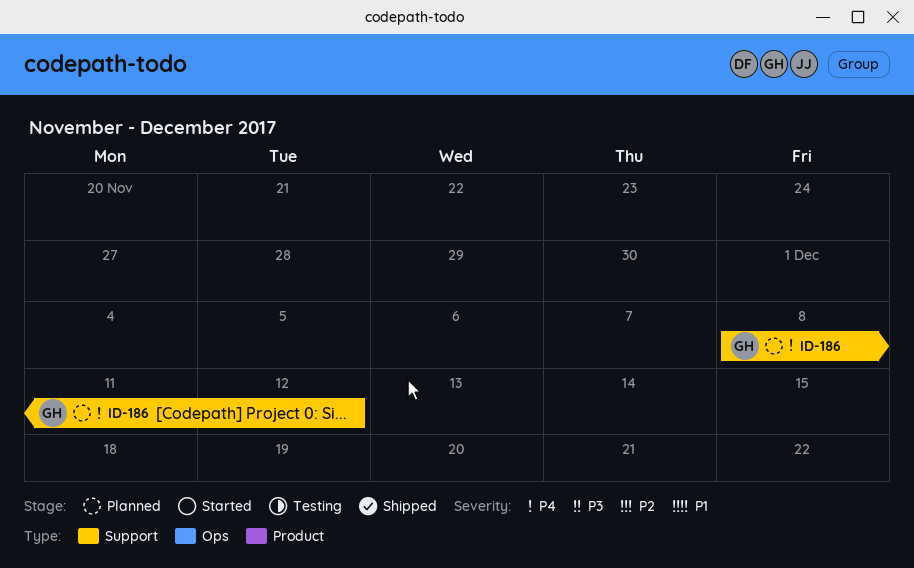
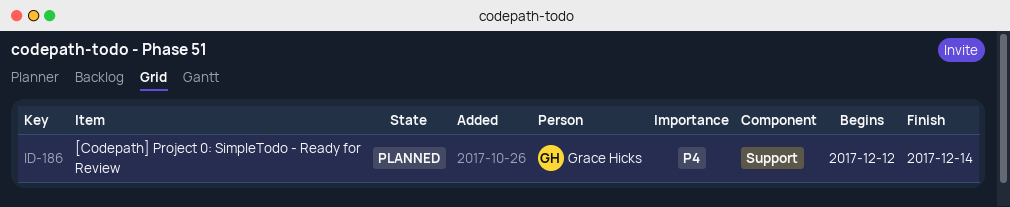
ID-186, start: Dec 8 -> Dec 12
ID-186, due: Dec 12 -> Dec 14

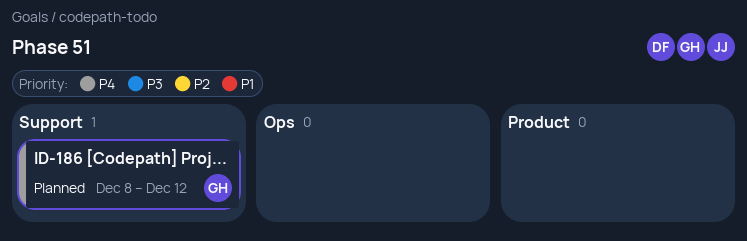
ID-186, start: Dec 12 -> Dec 8
ID-186, due: Dec 14 -> Dec 12

